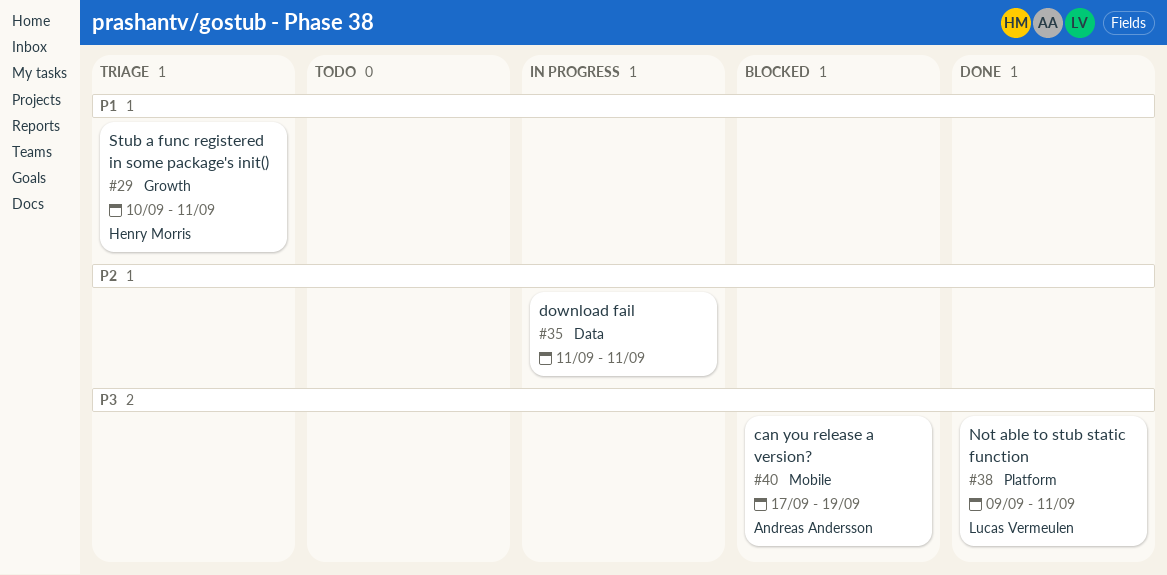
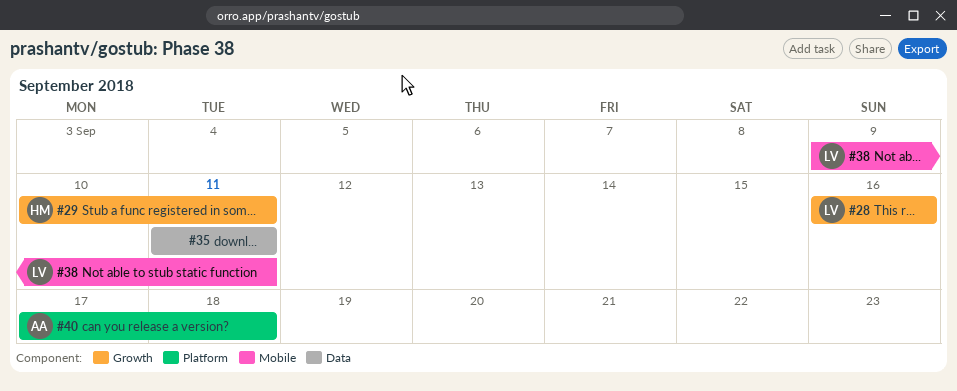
#28: none -> present
#38, label: Platform -> Mobile
#40, label: Mobile -> Platform
#40, due: Sep 19 -> Sep 18

